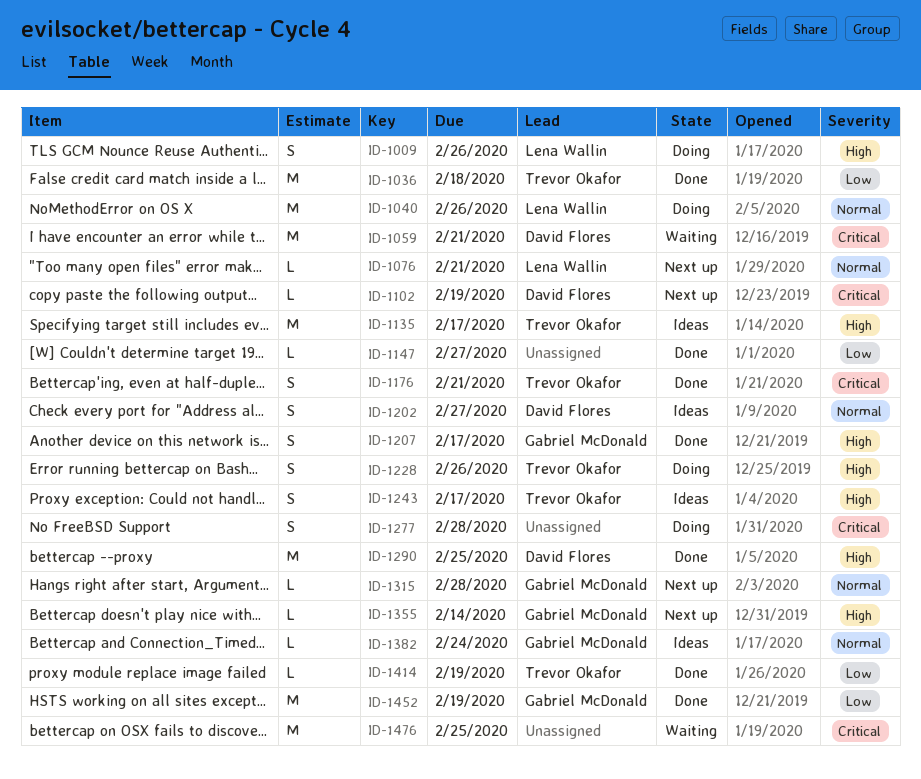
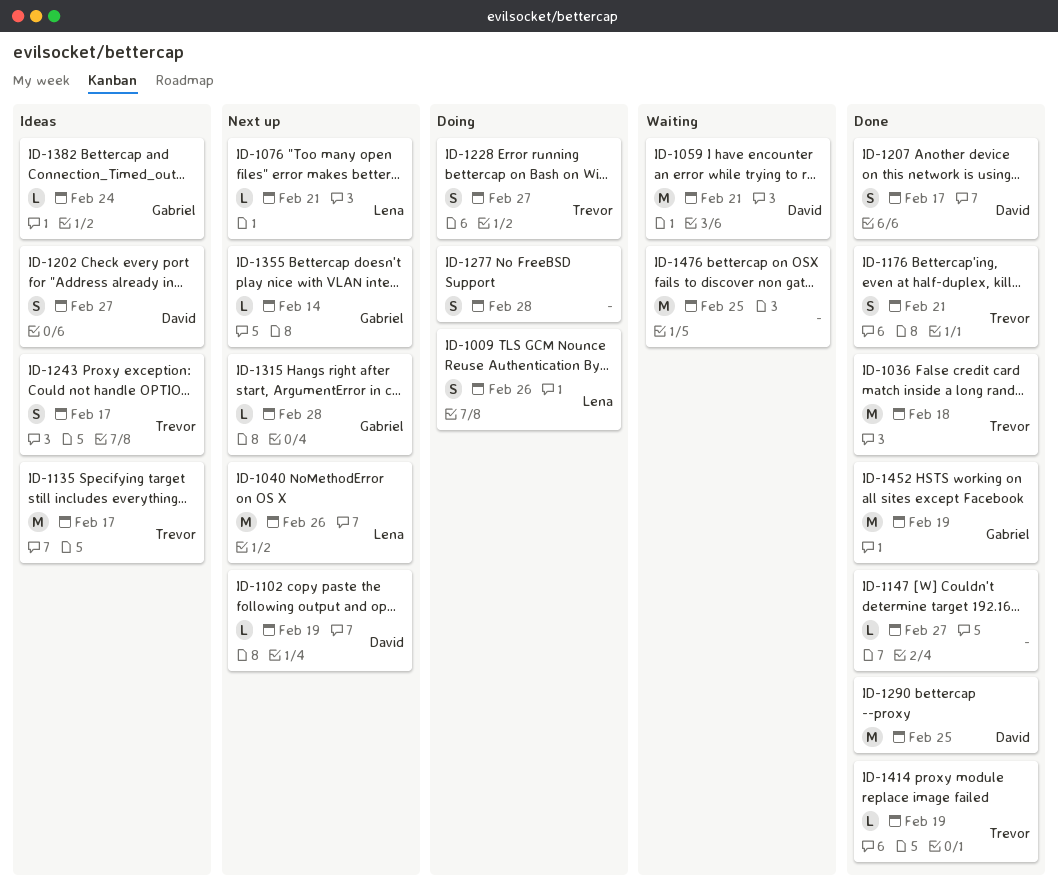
ID-1040, status: Doing -> Next up
ID-1207, owner: Gabriel McDonald -> David Flores
ID-1228, due: Feb 26 -> Feb 27

